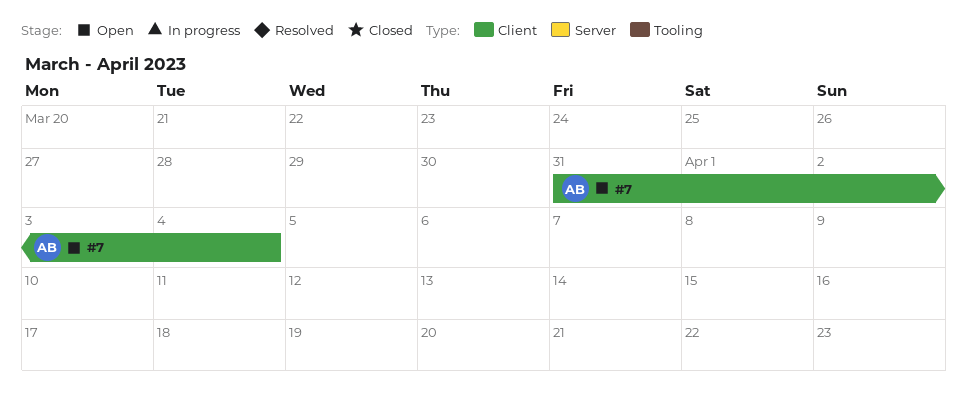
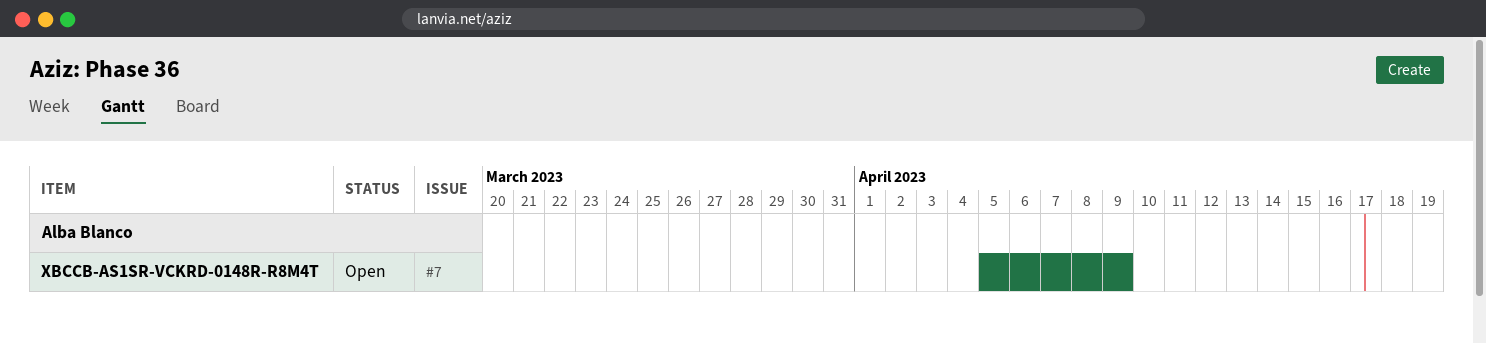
#7, start: Mar 31 -> Apr 5
#7, due: Apr 4 -> Apr 9

